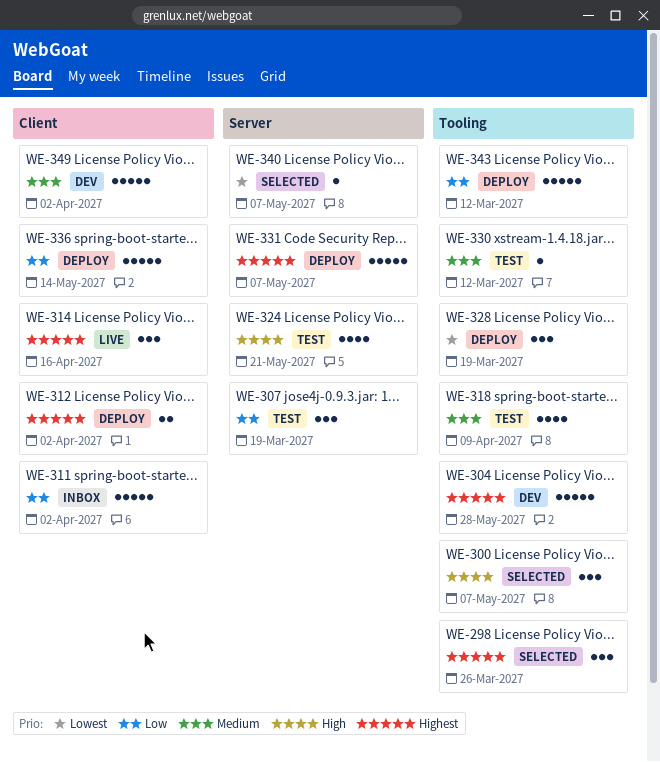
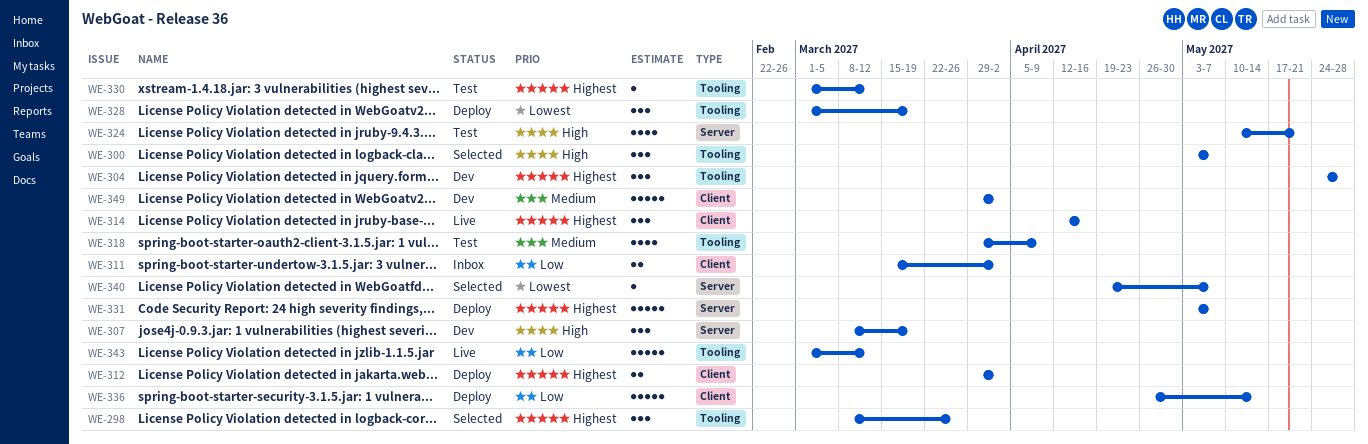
WE-304, estimate: 5 -> 3
WE-307, status: Test -> Dev
WE-307, priority: Low -> High
WE-311, estimate: 5 -> 2
WE-330, priority: Medium -> Highest
WE-343, status: Deploy -> Live

